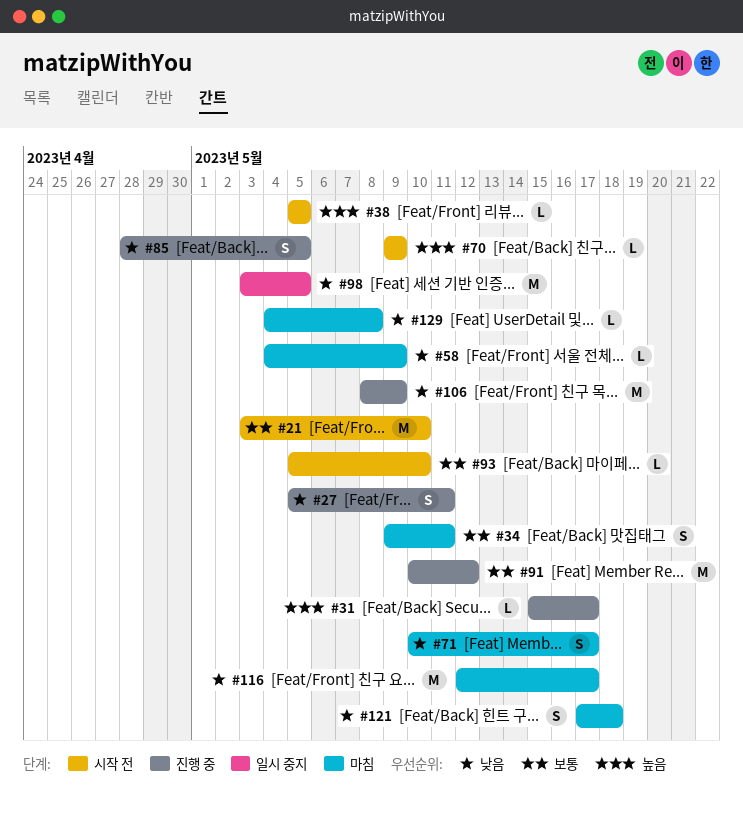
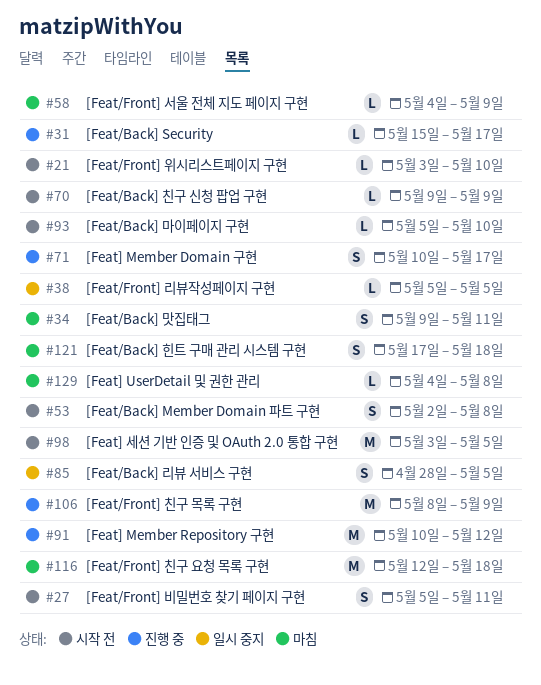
#21, estimate: M -> L
#27, status: 진행 중 -> 시작 전
#38, status: 시작 전 -> 일시 중지
#53: none -> present
#71, status: 마침 -> 진행 중
#85, status: 진행 중 -> 일시 중지
#98, status: 일시 중지 -> 시작 전
#116, due: May 17 -> May 18

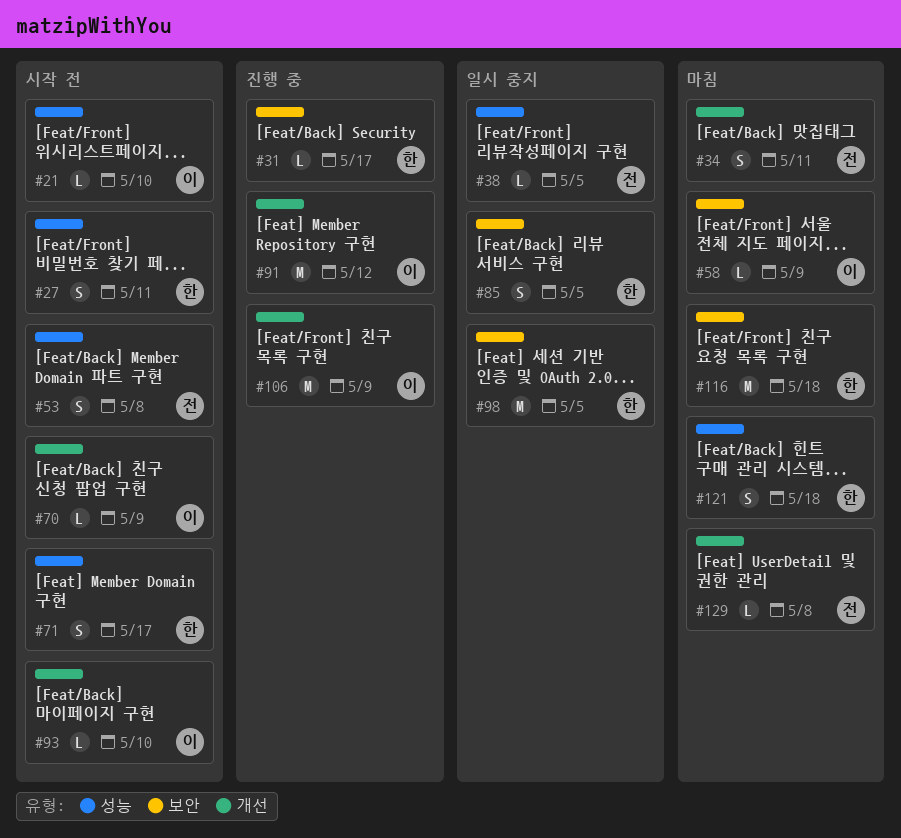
#71, status: 진행 중 -> 시작 전
#98, status: 시작 전 -> 일시 중지

